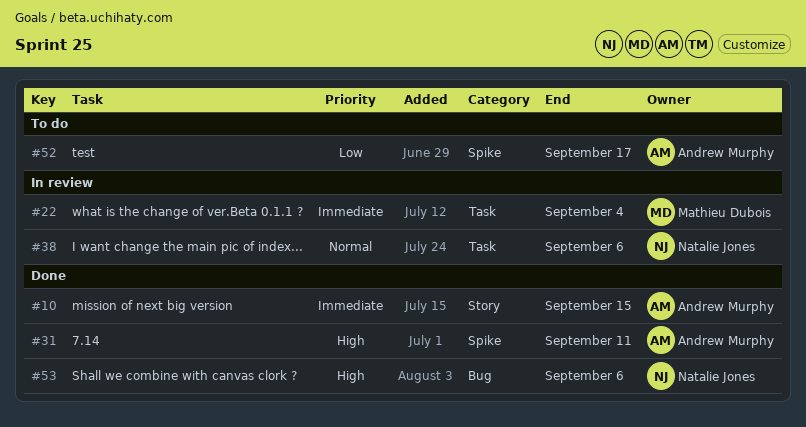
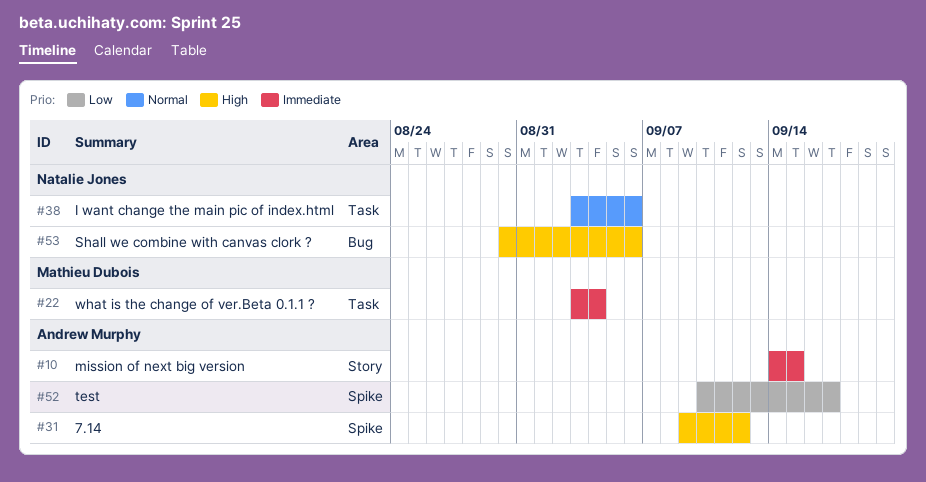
#31, due: Sep 11 -> Sep 12

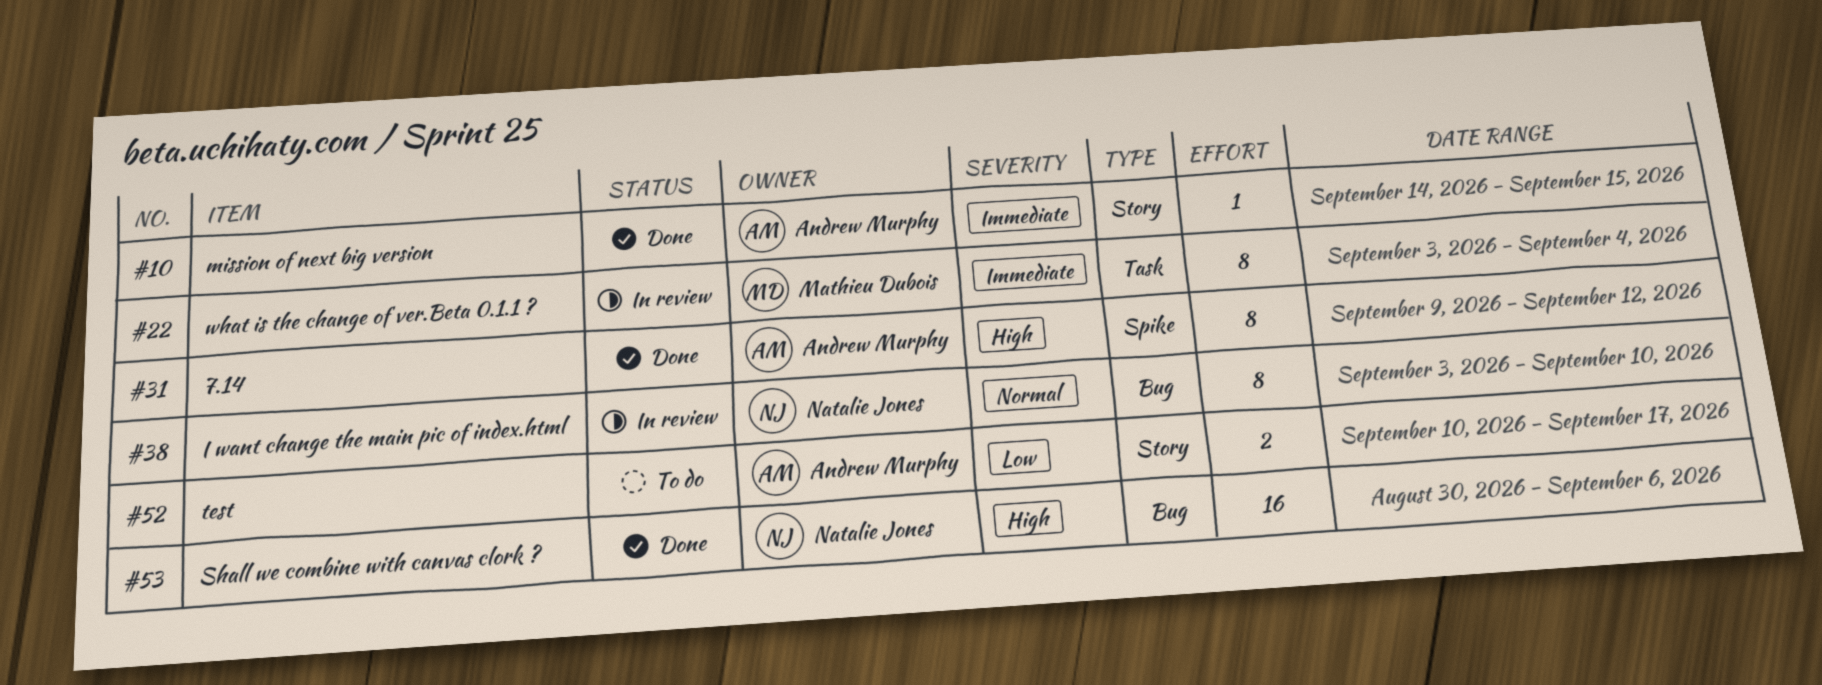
#38, label: Task -> Bug
#38, due: Sep 6 -> Sep 10
#52, label: Spike -> Story

